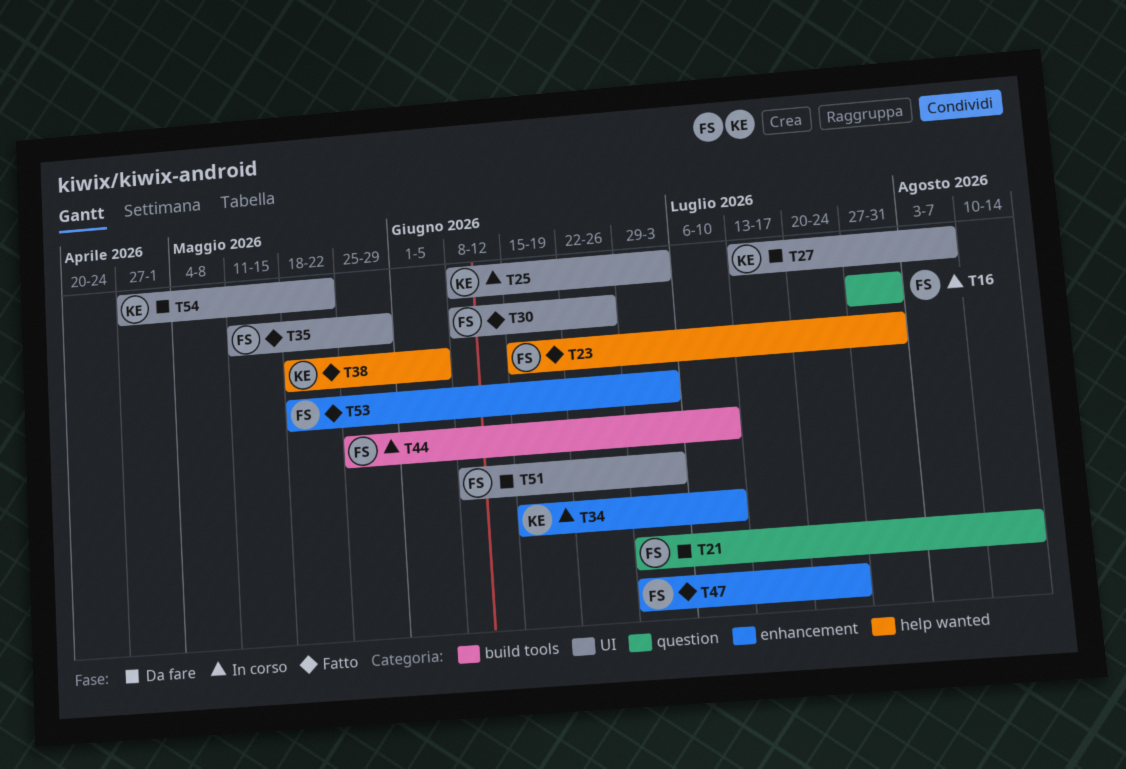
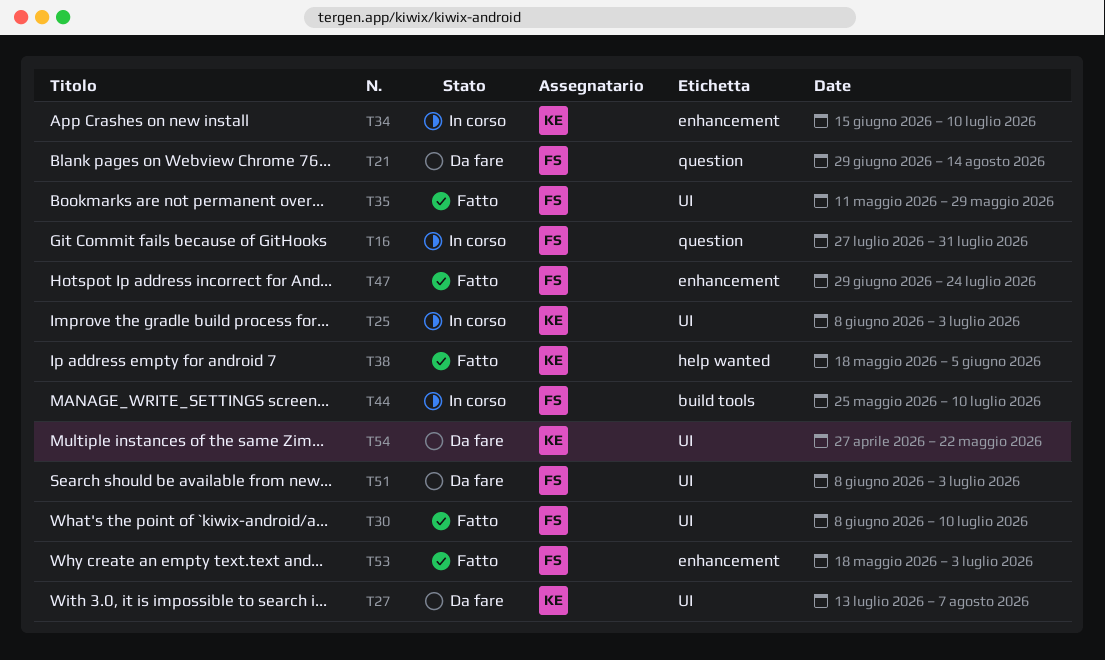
T23: present -> none
T30, due: Jun 26 -> Jul 10

